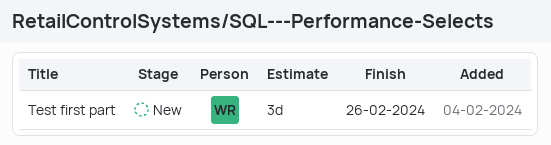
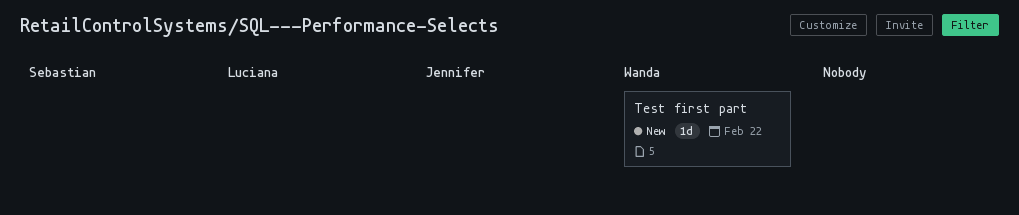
Test first part, estimate: 3d -> 1d
Test first part, due: Feb 26 -> Feb 22

